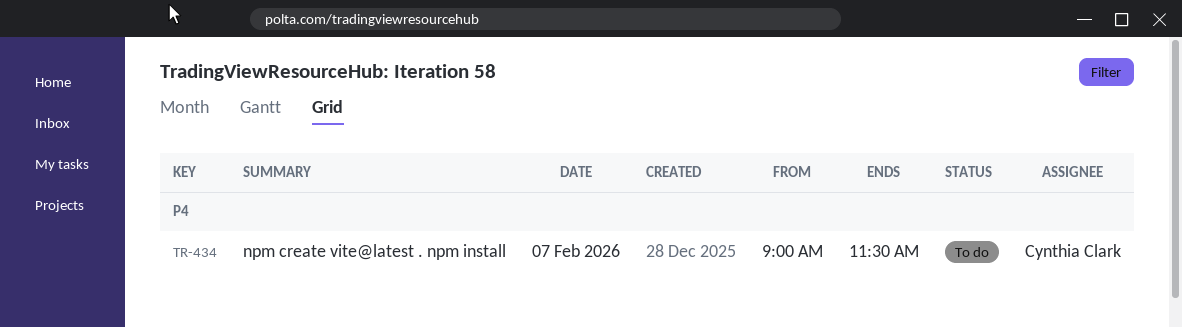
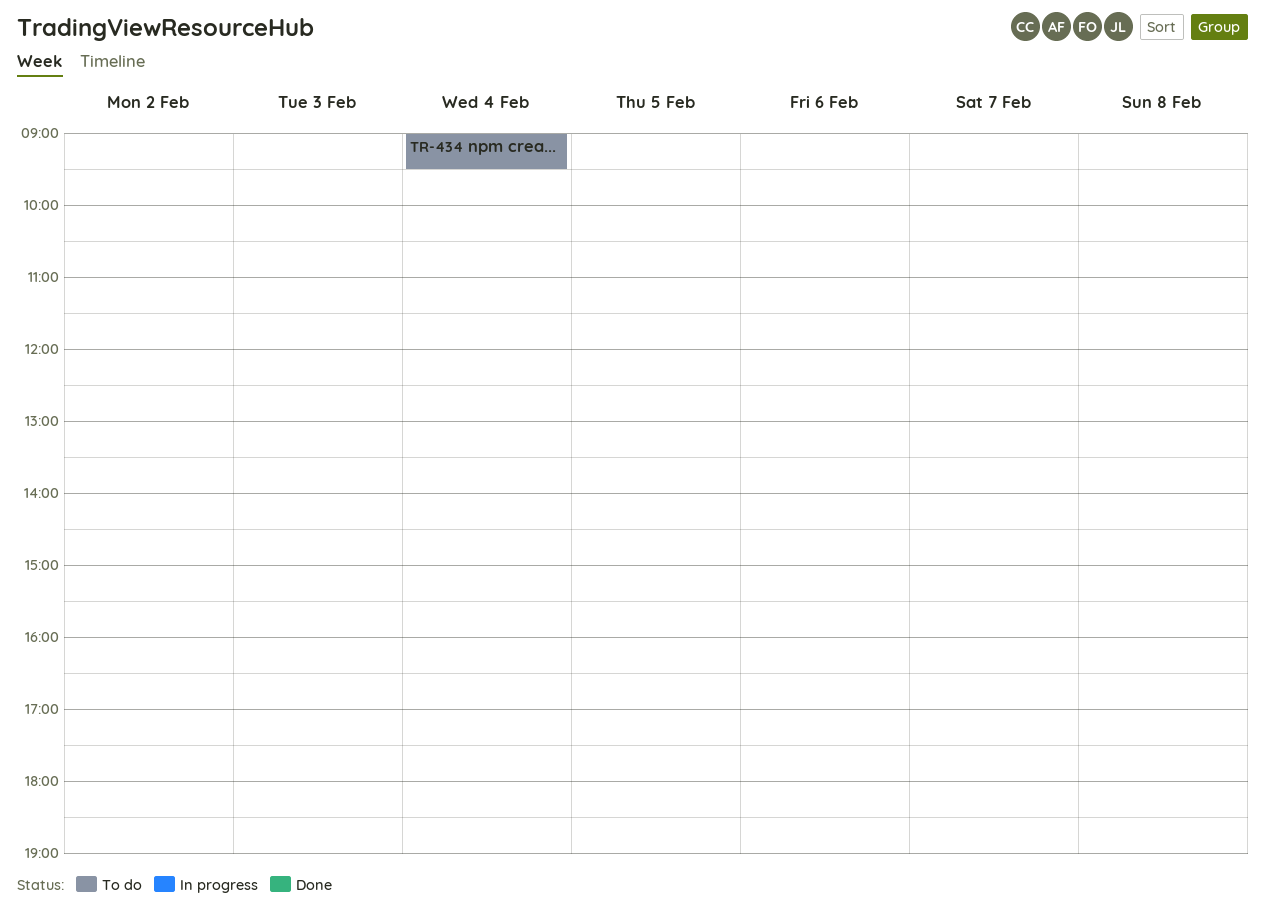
TR-434, day: Feb 7 -> Feb 4
TR-434, ends: 11:30 -> 09:30

